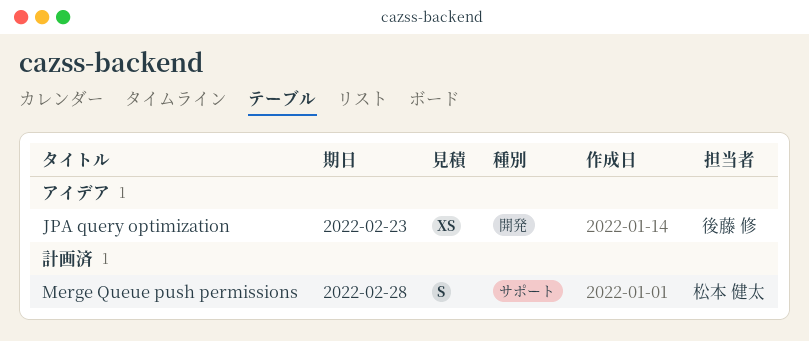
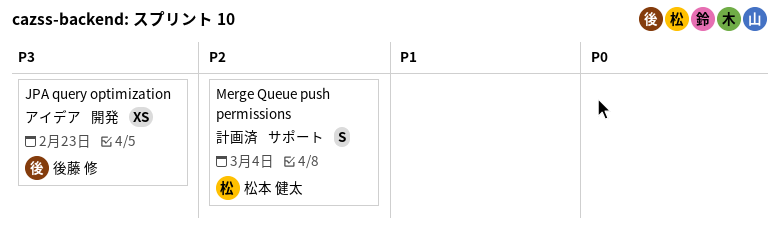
Merge Queue push permissions, due: Feb 28 -> Mar 4

